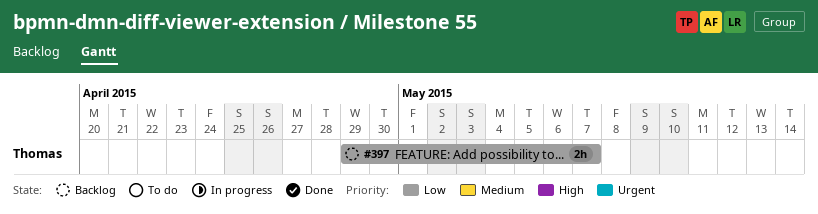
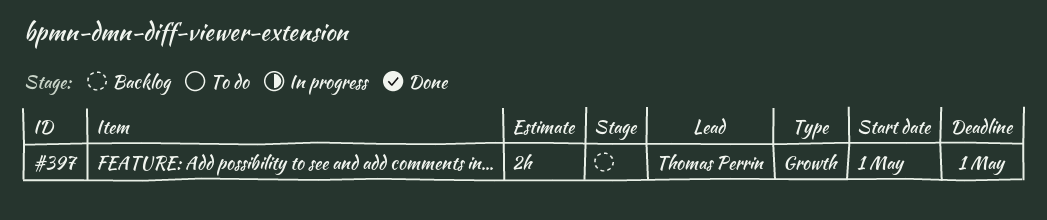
#397, start: Apr 29 -> May 1
#397, due: May 7 -> May 1

